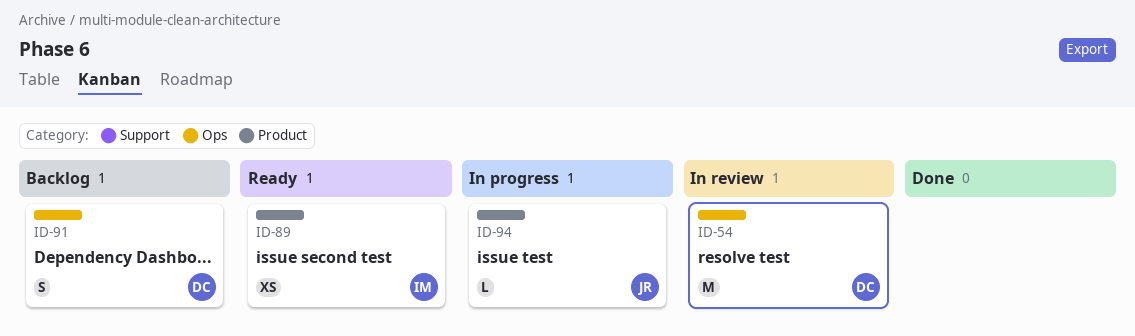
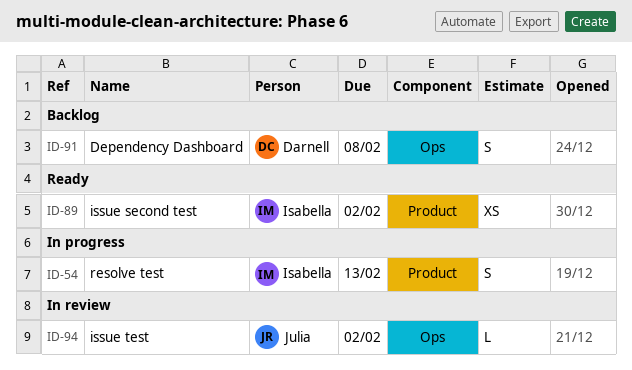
ID-54, status: In review -> In progress
ID-54, owner: Darnell -> Isabella
ID-54, label: Ops -> Product
ID-54, estimate: M -> S
ID-94, status: In progress -> In review
ID-94, label: Product -> Ops

